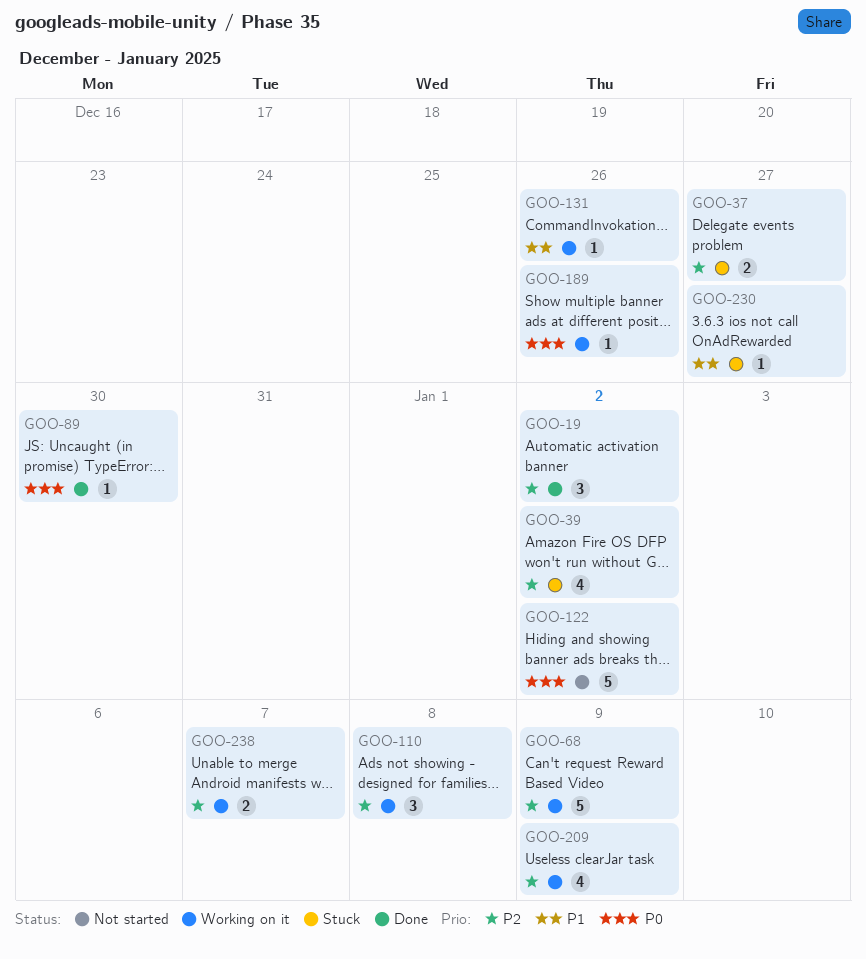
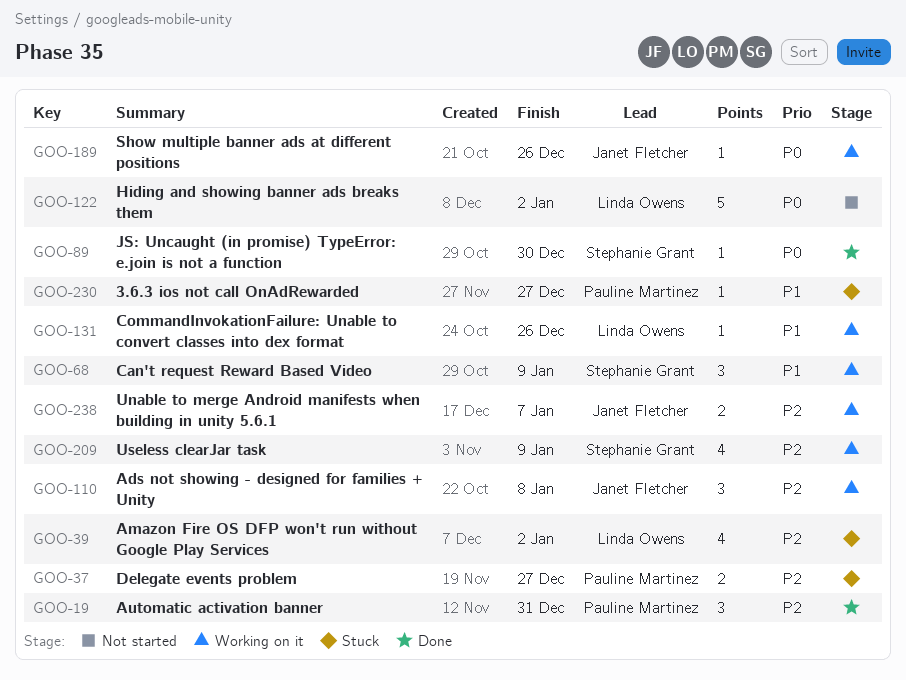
GOO-19, due: Jan 2 -> Dec 31
GOO-68, priority: P2 -> P1
GOO-68, estimate: 5 -> 3

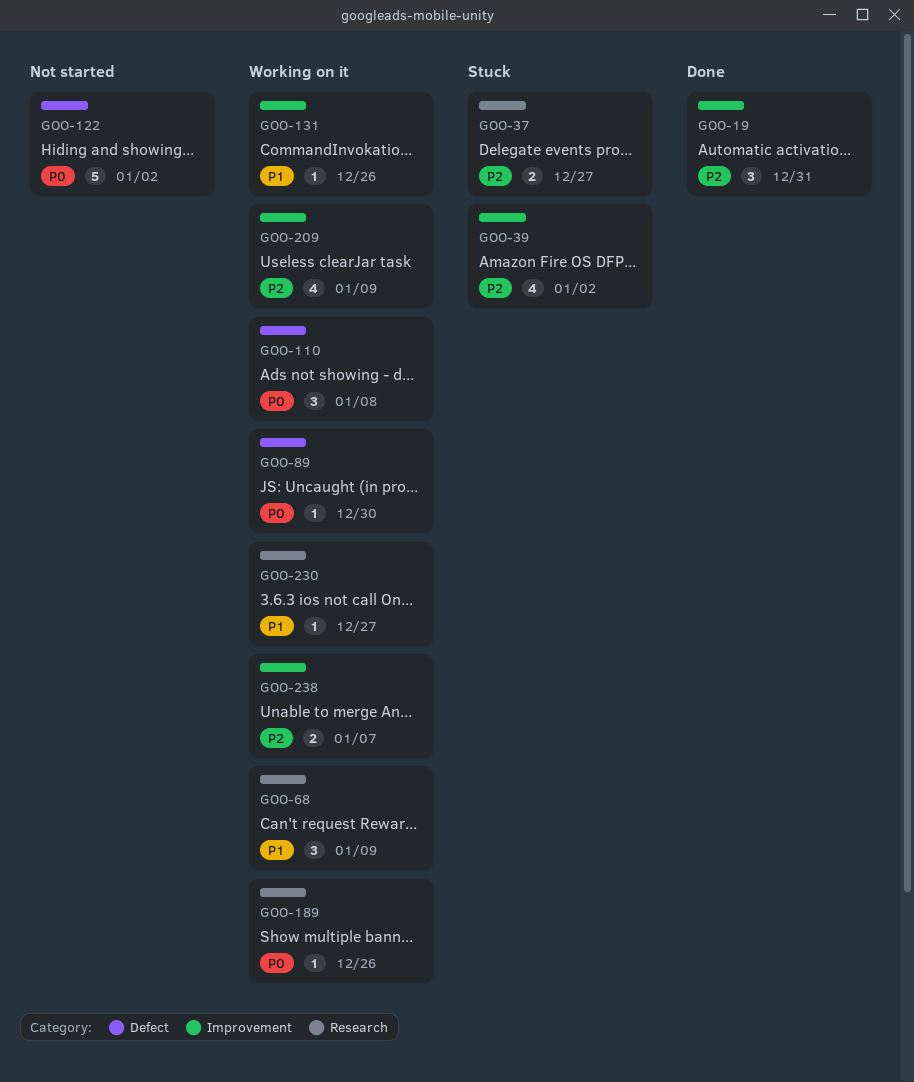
GOO-89, status: Done -> Working on it
GOO-110, priority: P2 -> P0
GOO-230, status: Stuck -> Working on it

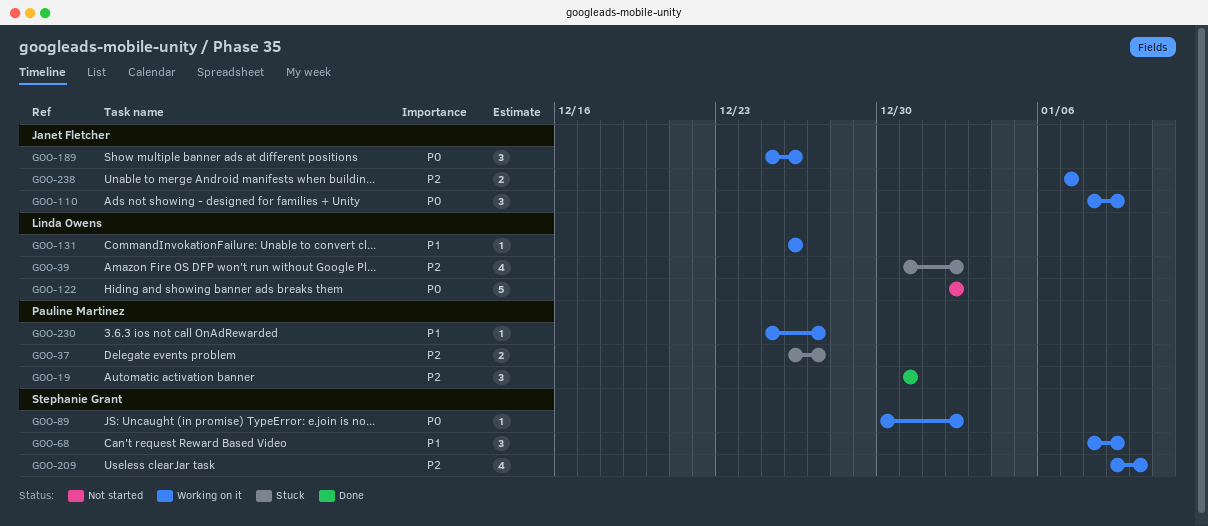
GOO-89, due: Dec 30 -> Jan 2
GOO-110, due: Jan 8 -> Jan 9
GOO-189, estimate: 1 -> 3
GOO-209, due: Jan 9 -> Jan 10

